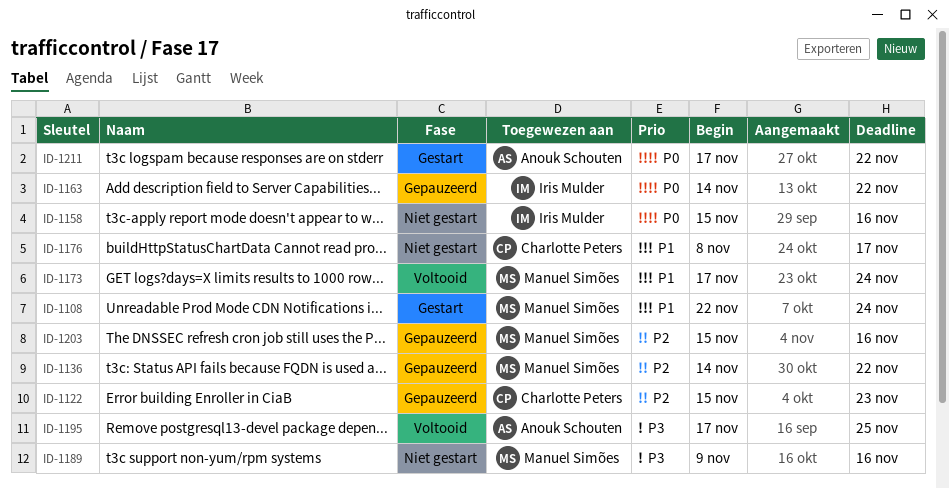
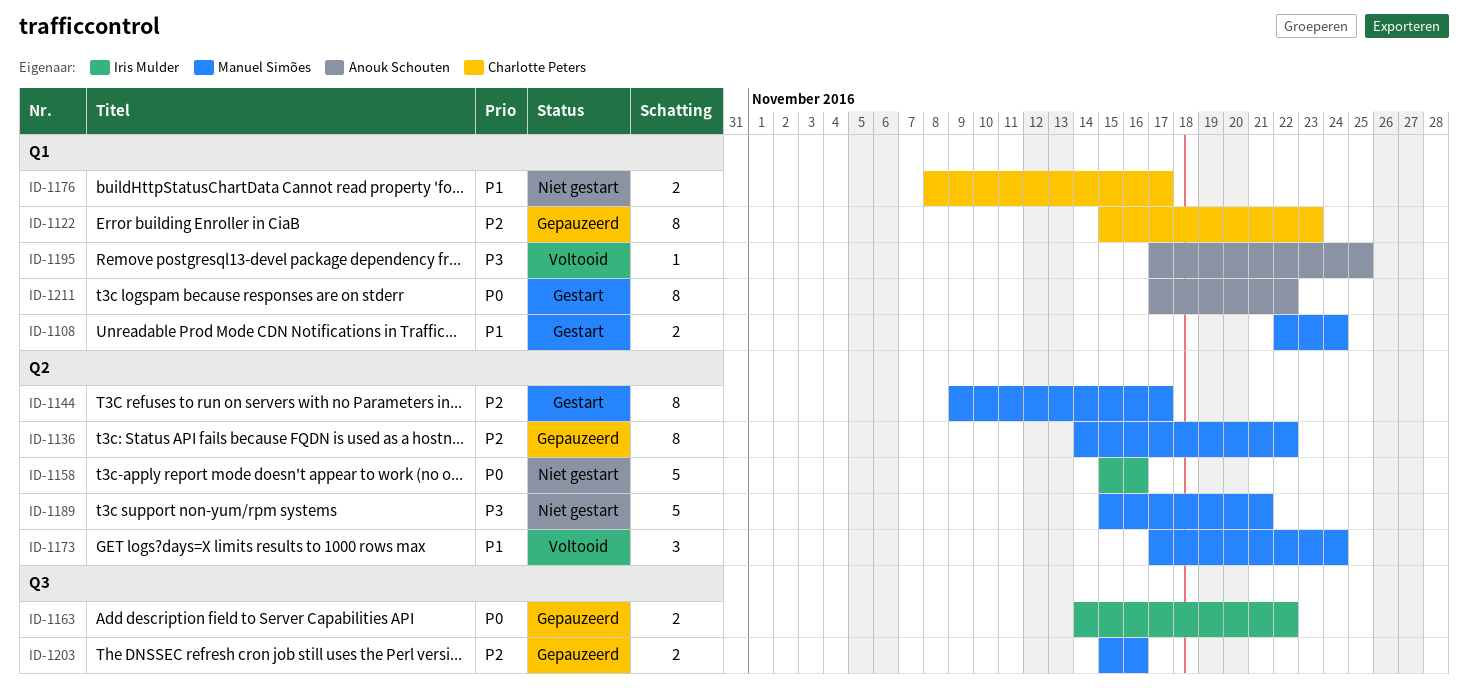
ID-1144: none -> present
ID-1189, start: Nov 9 -> Nov 15
ID-1189, due: Nov 16 -> Nov 21

